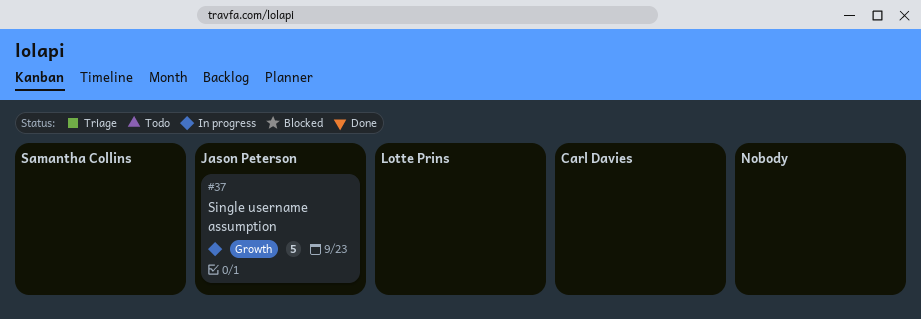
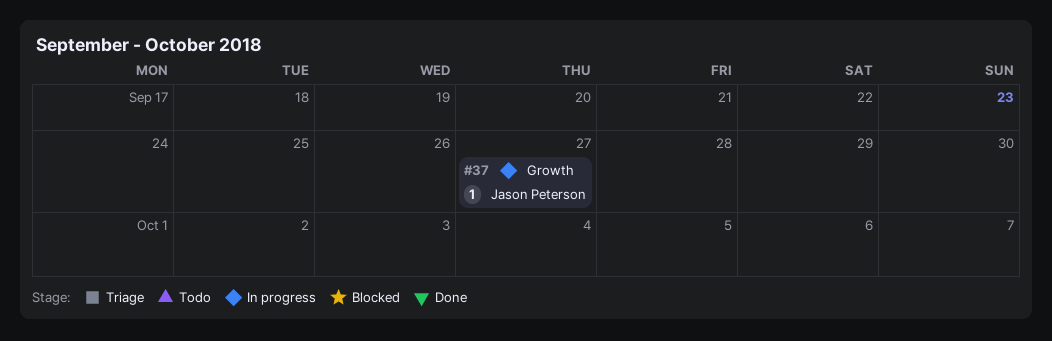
#37, estimate: 5 -> 1
#37, due: Sep 23 -> Sep 27

